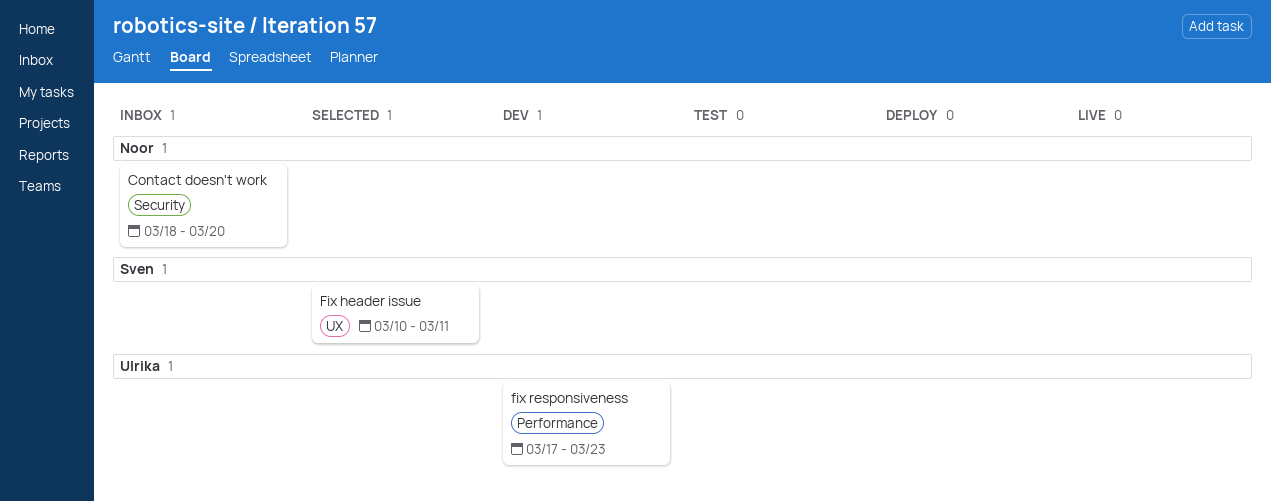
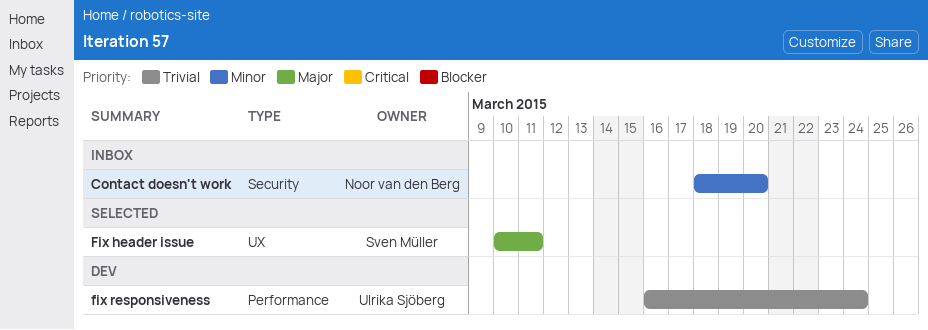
fix responsiveness, start: Mar 17 -> Mar 16
fix responsiveness, due: Mar 23 -> Mar 24

